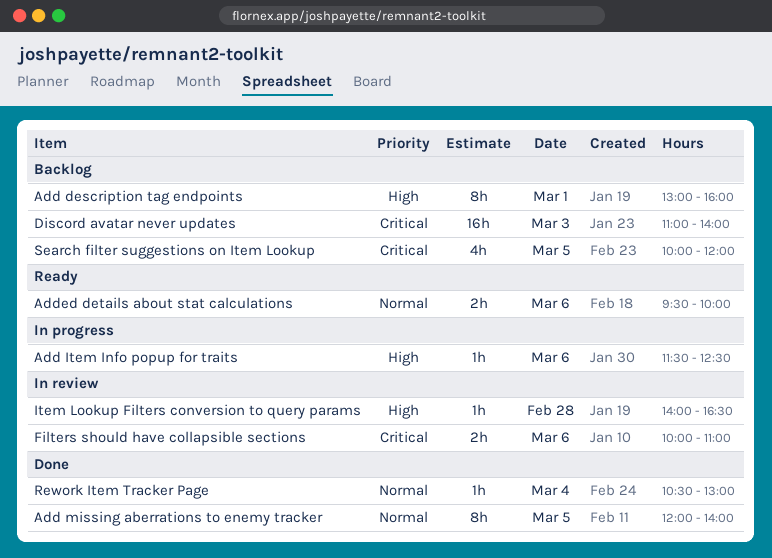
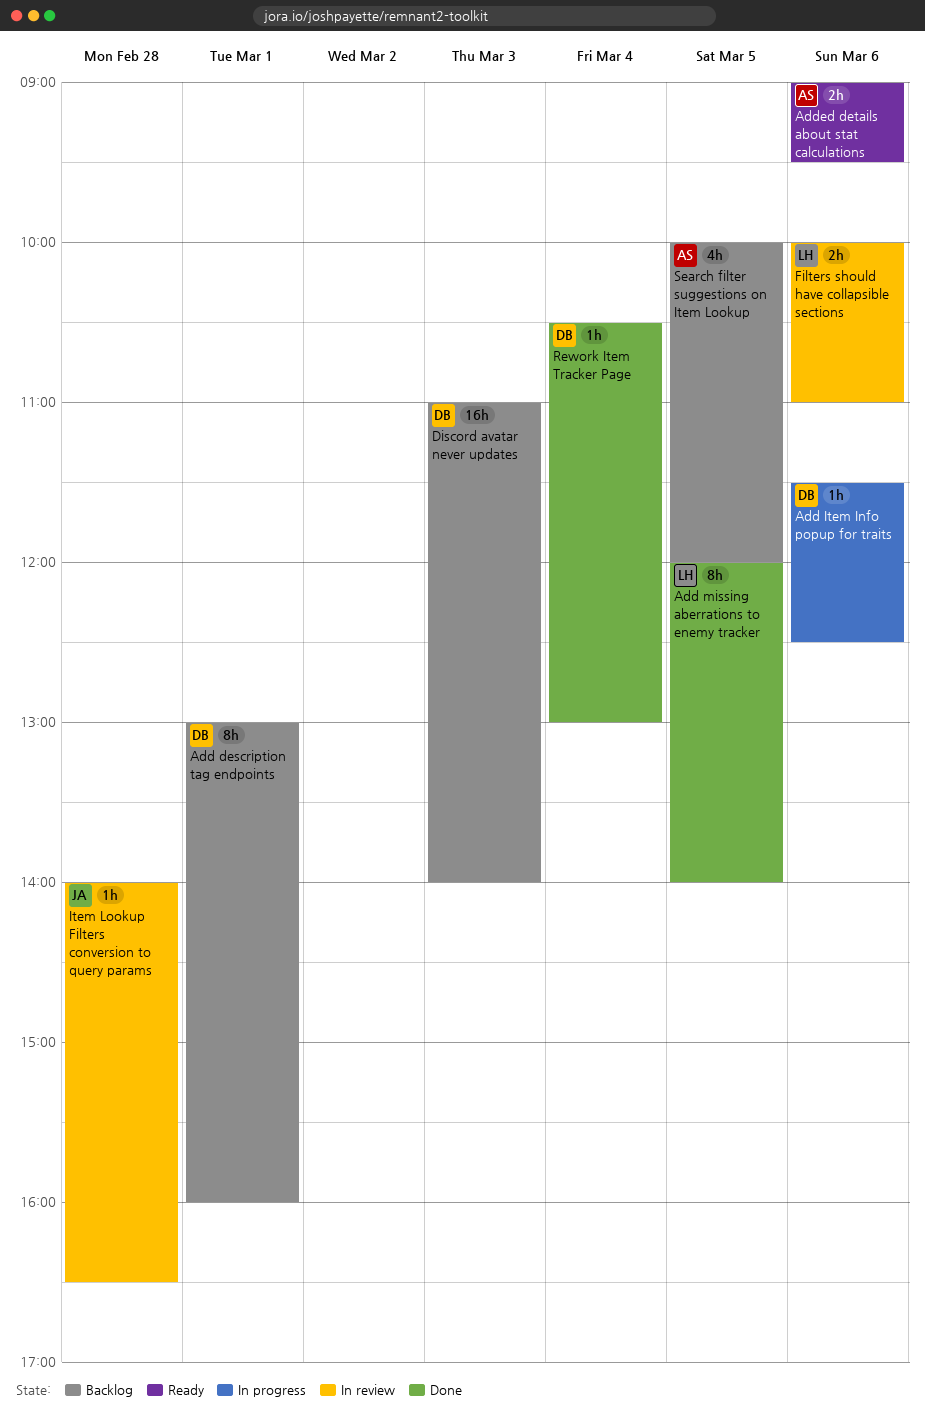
Added details about stat calculations, begins: 09:30 -> 09:00
Added details about stat calculations, ends: 10:00 -> 09:30

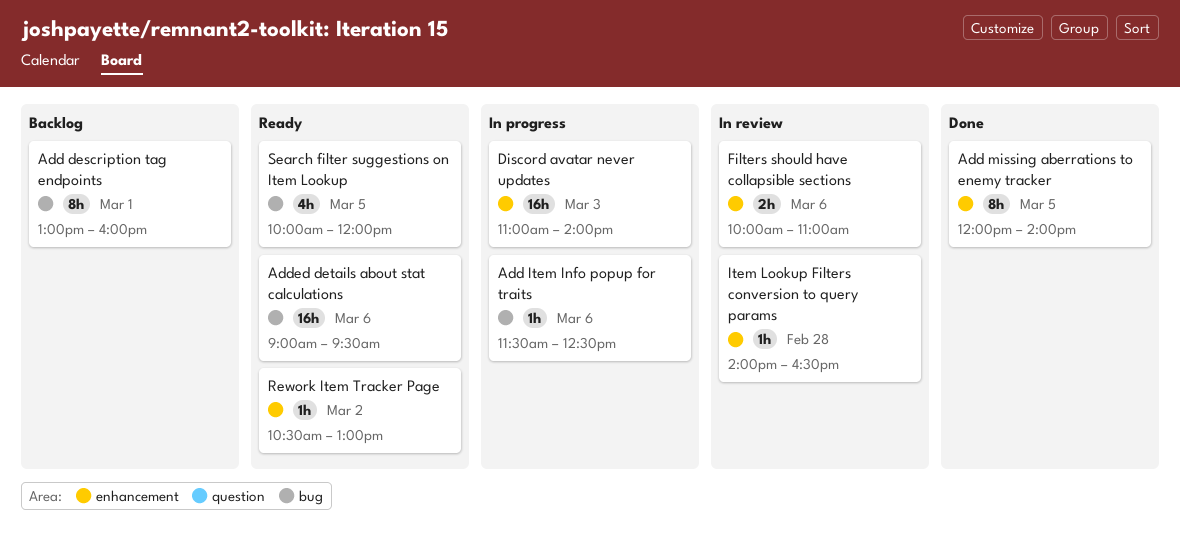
Added details about stat calculations, estimate: 2h -> 16h
Discord avatar never updates, status: Backlog -> In progress
Rework Item Tracker Page, status: Done -> Ready
Rework Item Tracker Page, day: Mar 4 -> Mar 2
Search filter suggestions on Item Lookup, status: Backlog -> Ready

